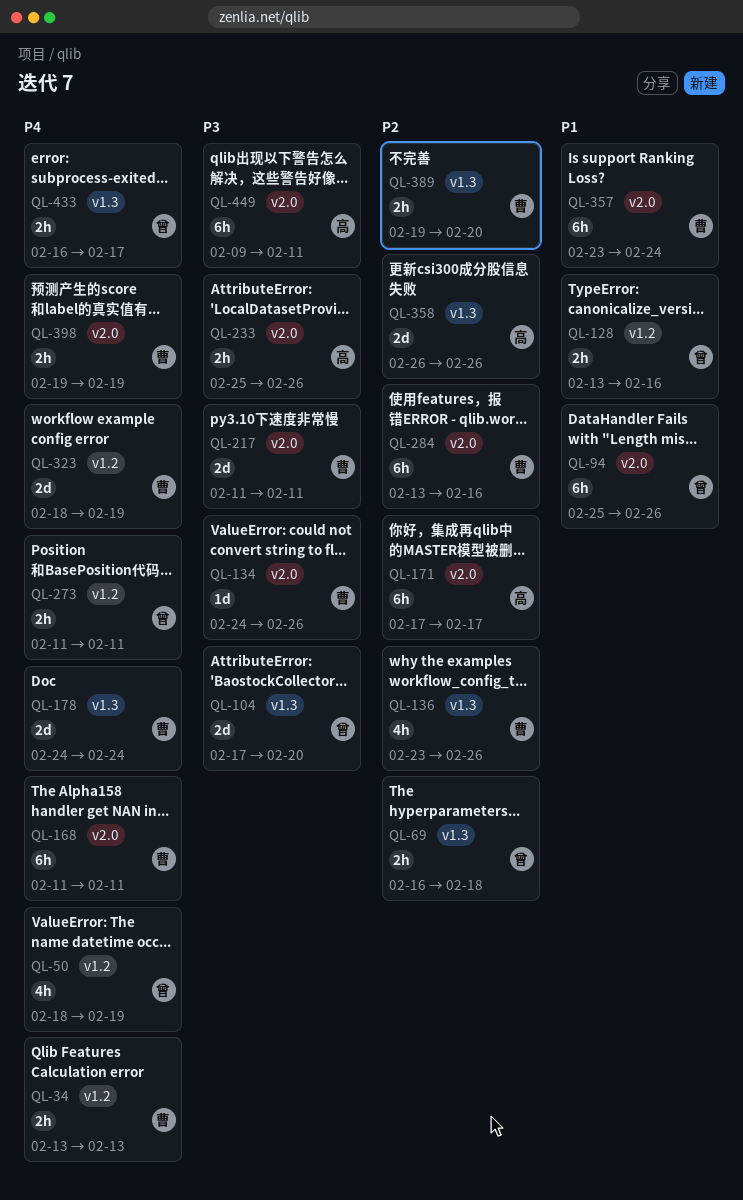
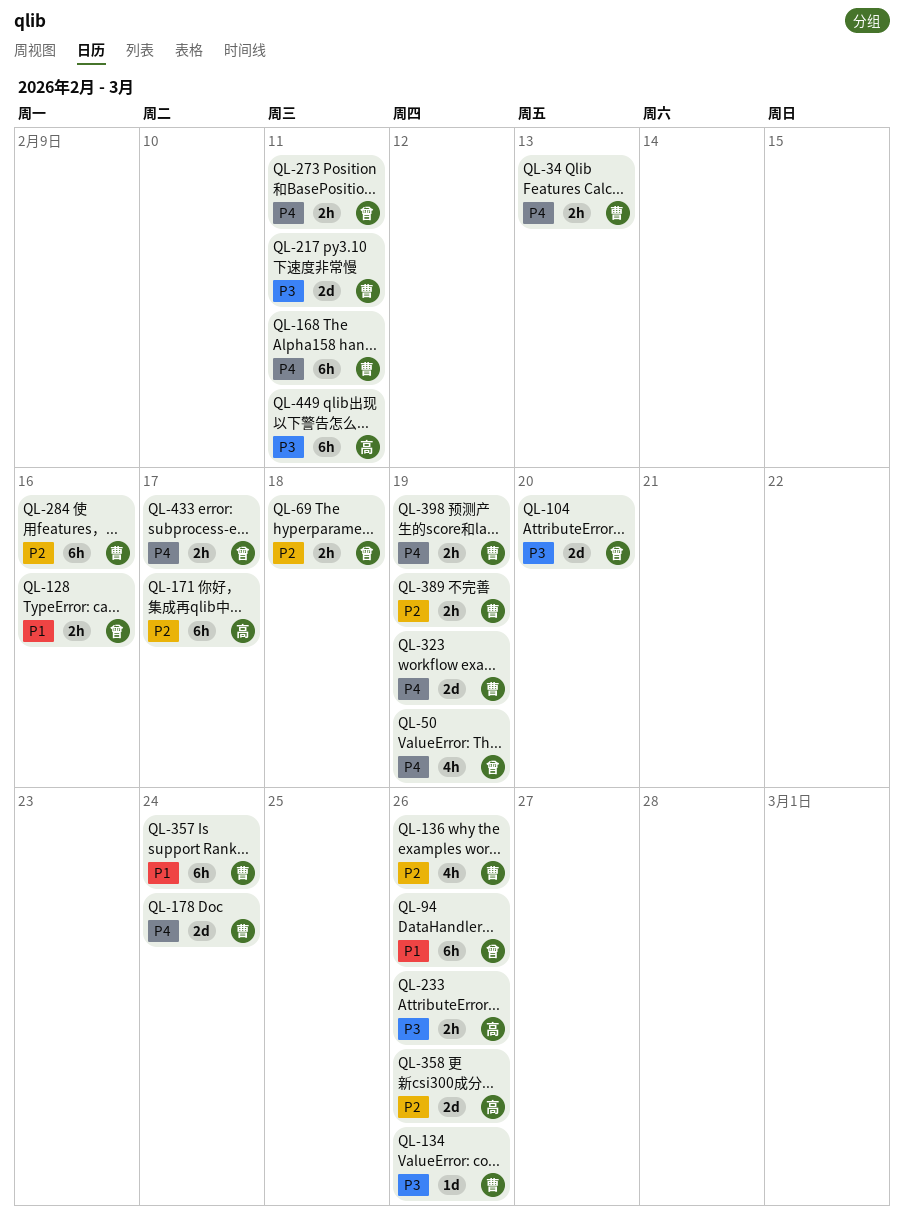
QL-389, due: Feb 20 -> Feb 19

